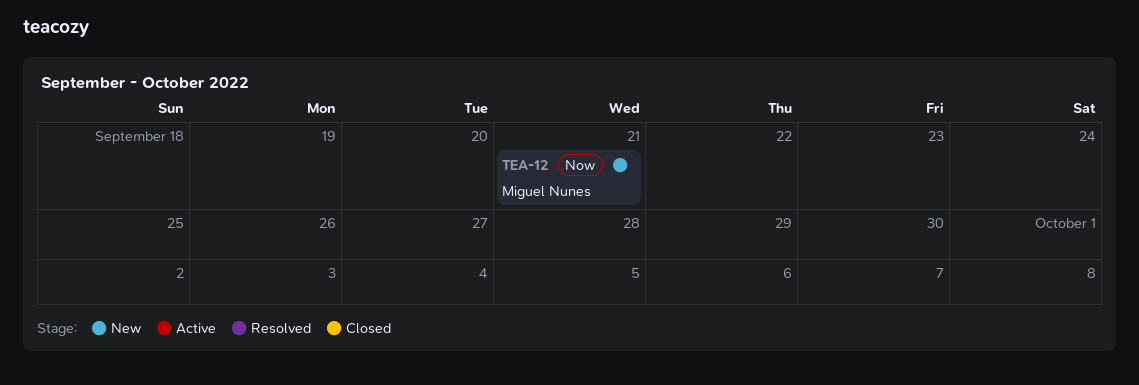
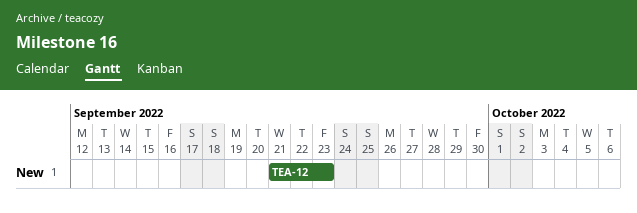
TEA-12, due: Sep 21 -> Sep 23

